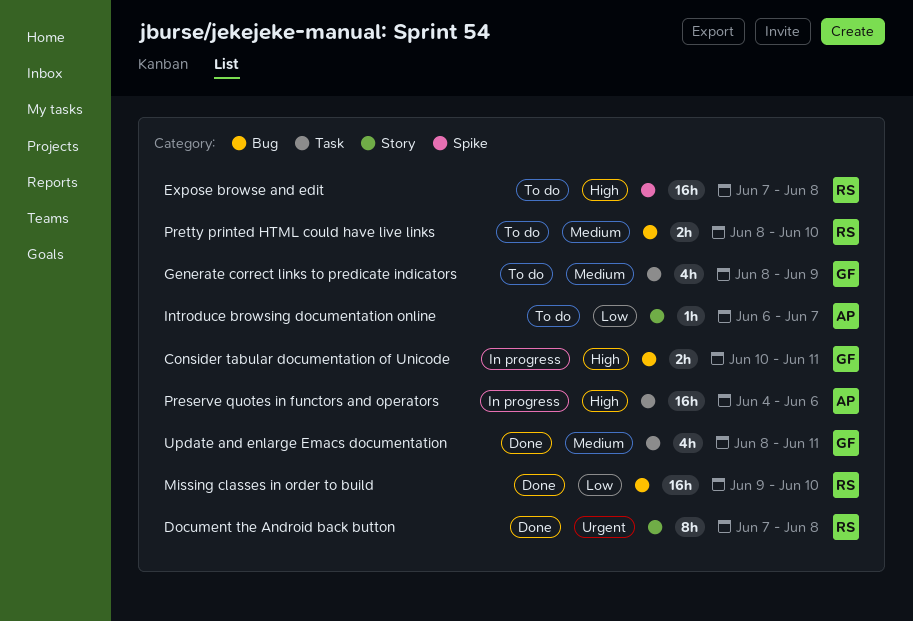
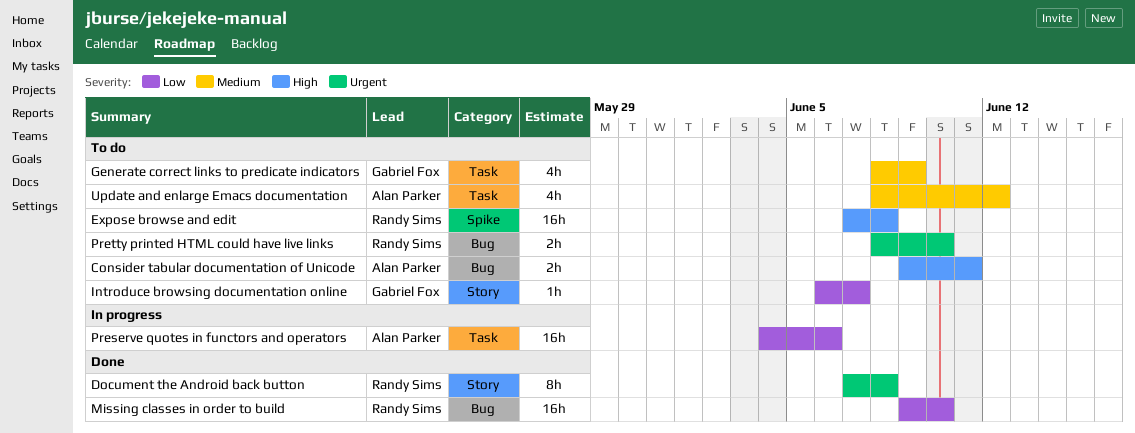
Consider tabular documentation of Unicode, status: In progress -> To do
Consider tabular documentation of Unicode, owner: Gabriel Fox -> Alan Parker
Consider tabular documentation of Unicode, start: Jun 10 -> Jun 9
Introduce browsing documentation online, owner: Alan Parker -> Gabriel Fox
Preserve quotes in functors and operators, priority: High -> Low
Pretty printed HTML could have live links, priority: Medium -> Urgent
Update and enlarge Emacs documentation, status: Done -> To do
Update and enlarge Emacs documentation, owner: Gabriel Fox -> Alan Parker
Update and enlarge Emacs documentation, due: Jun 11 -> Jun 12

